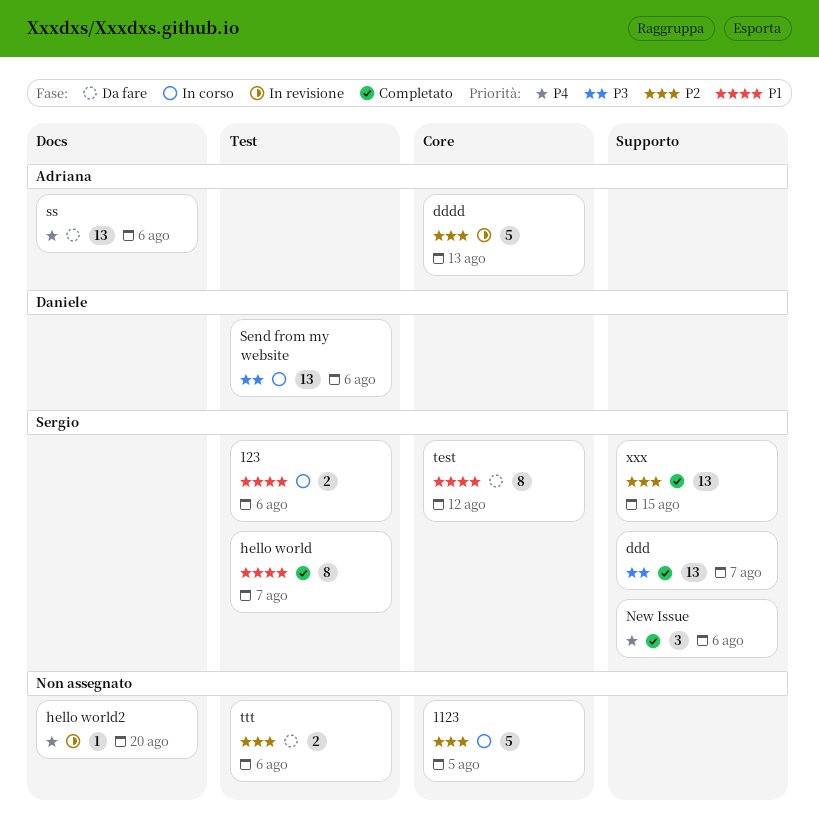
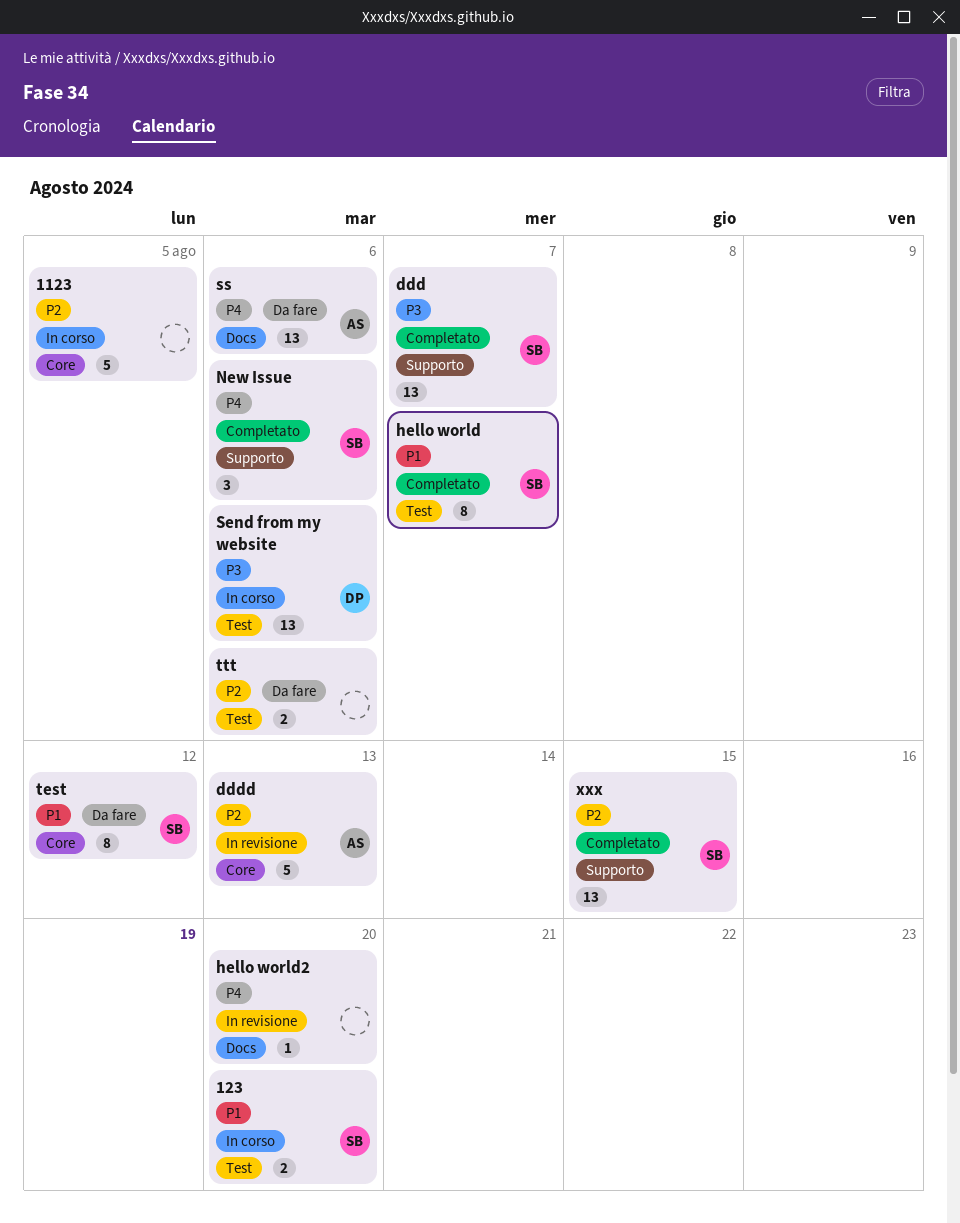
123, due: Aug 6 -> Aug 20

